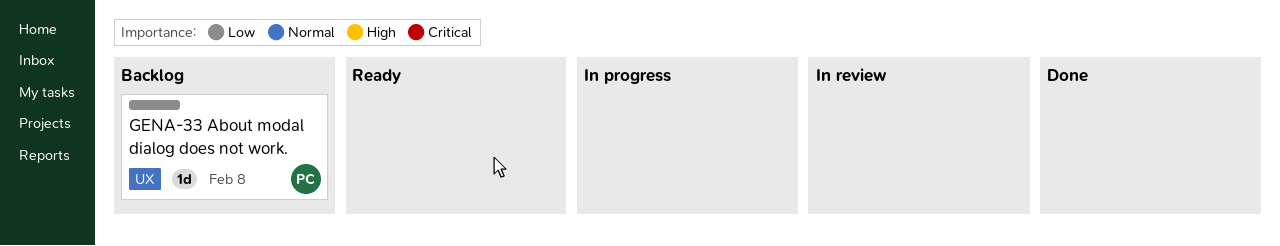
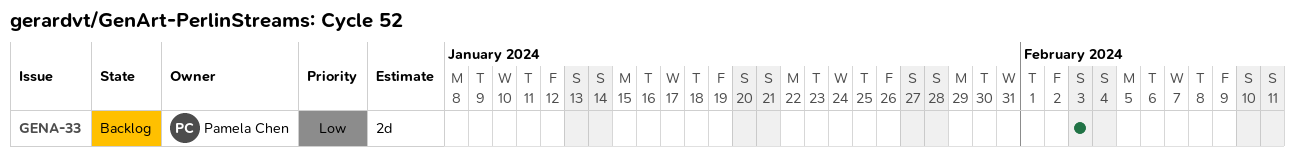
GENA-33, estimate: 1d -> 2d
GENA-33, due: Feb 8 -> Feb 3

